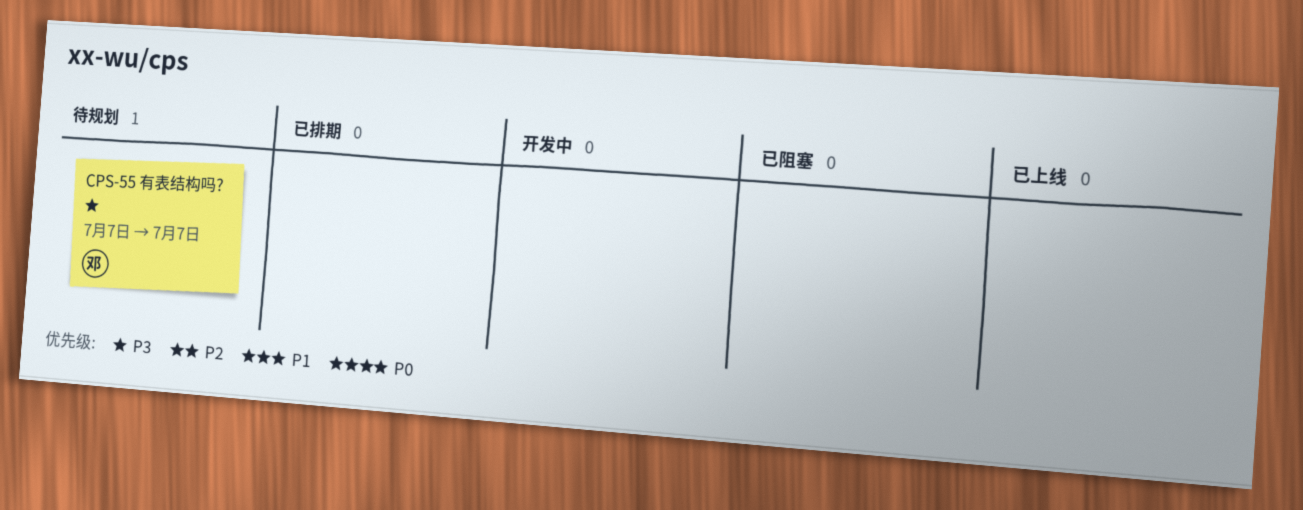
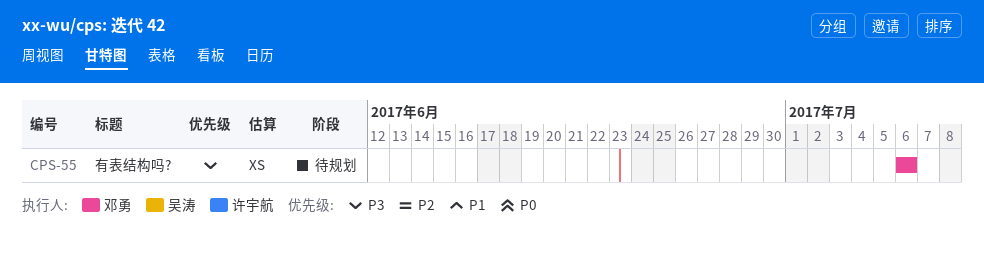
CPS-55, start: Jul 7 -> Jul 6
CPS-55, due: Jul 7 -> Jul 6

